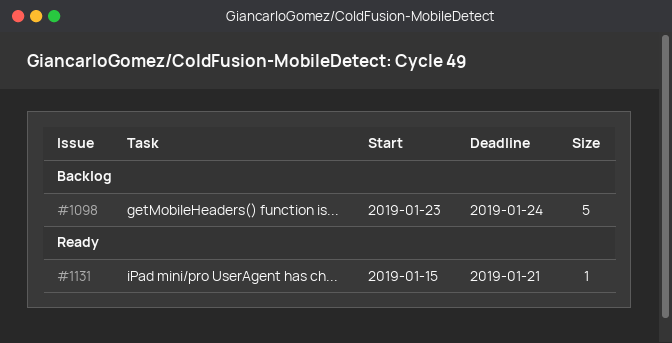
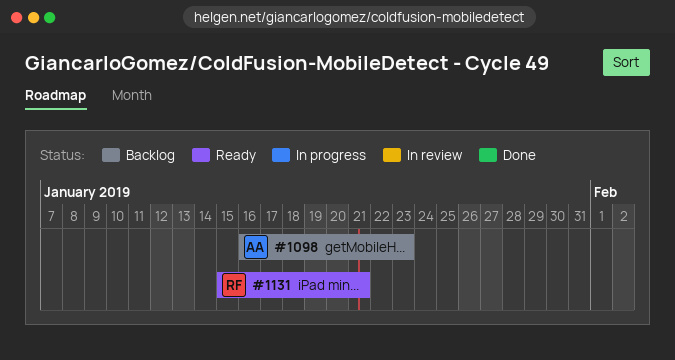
#1098, start: Jan 23 -> Jan 16
#1098, due: Jan 24 -> Jan 23

